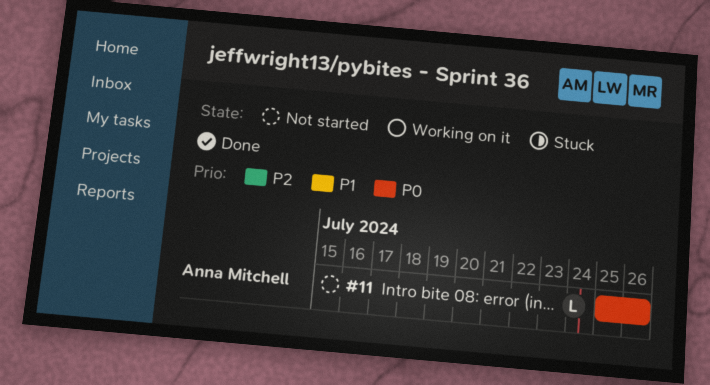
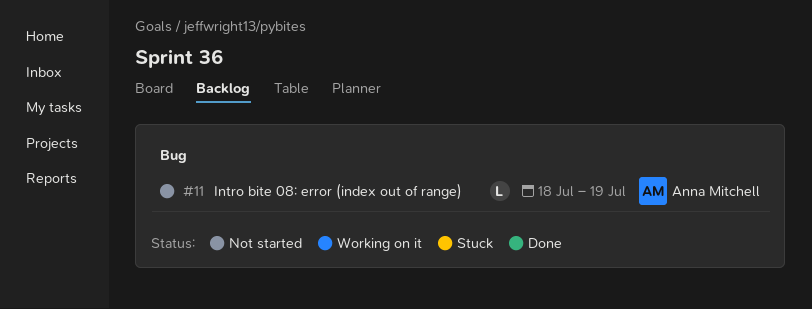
#11, start: Jul 25 -> Jul 18
#11, due: Jul 26 -> Jul 19

